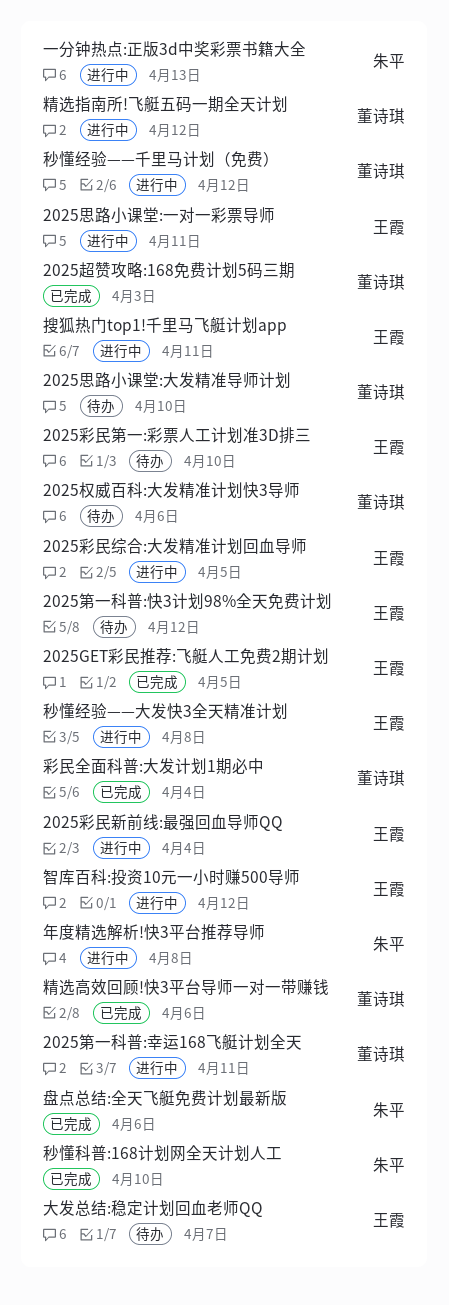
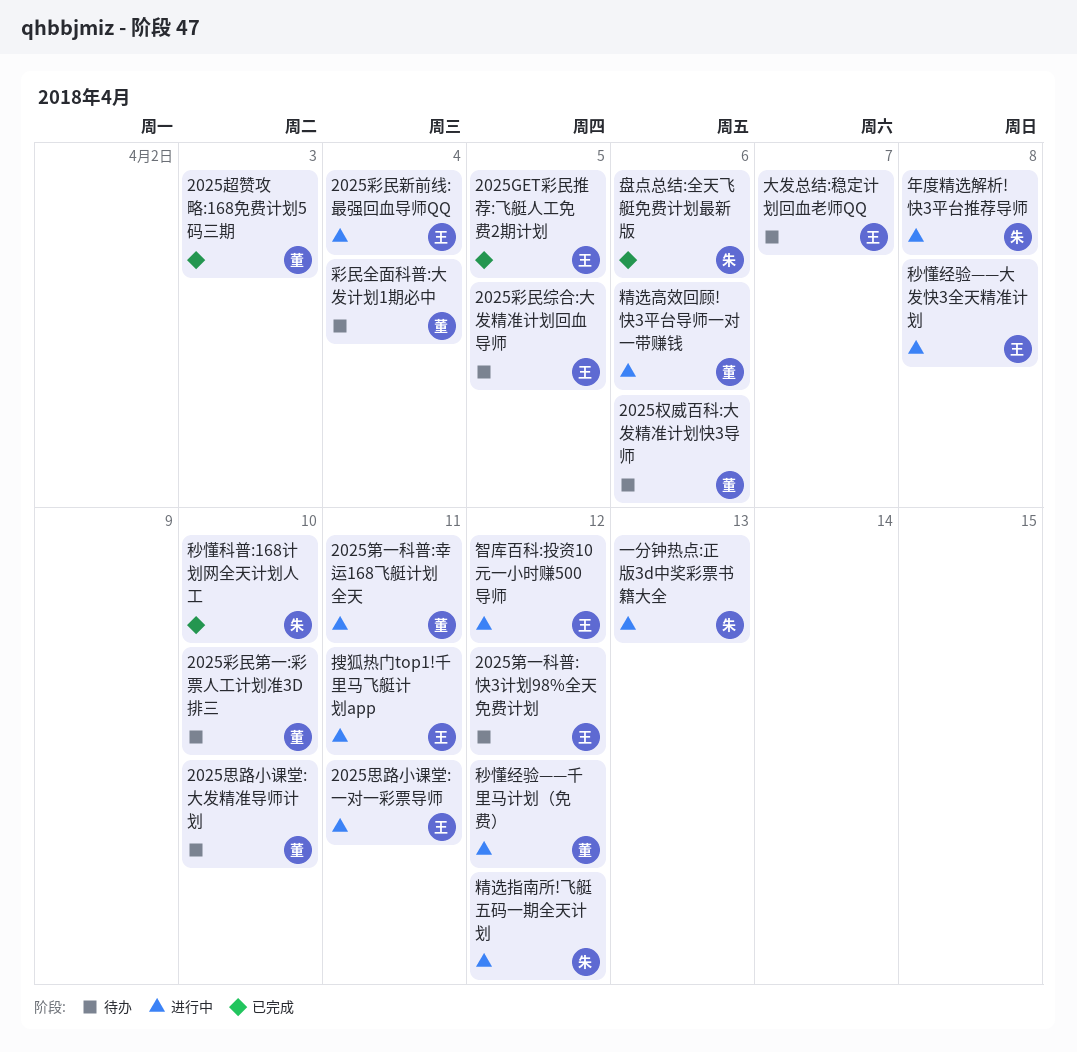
2025彩民第一:彩票人工计划准3D排三, owner: 王霞 -> 董诗琪
2025彩民综合:大发精准计划回血导师, status: 进行中 -> 待办
彩民全面科普:大发计划1期必中, status: 已完成 -> 待办
精选指南所!飞艇五码一期全天计划, owner: 董诗琪 -> 朱平
精选高效回顾!快3平台导师一对一带赚钱, status: 已完成 -> 进行中

